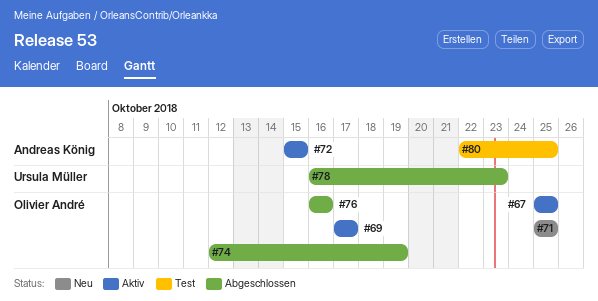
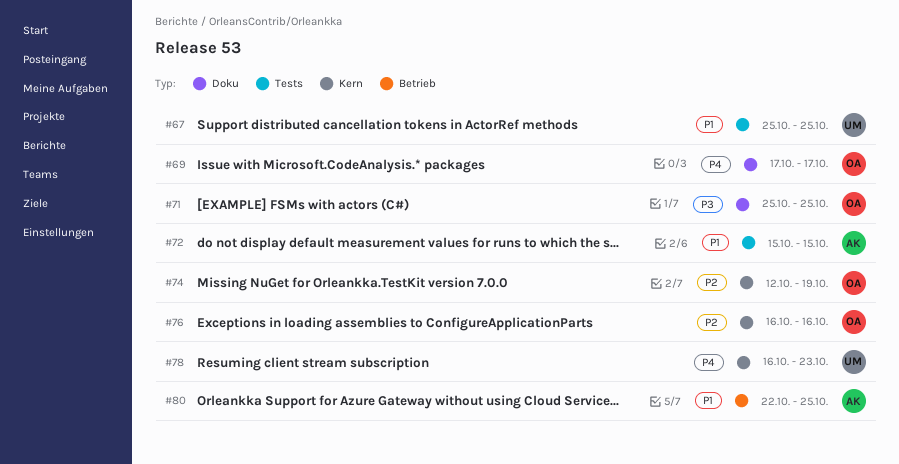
#67, owner: Olivier André -> Ursula Müller

